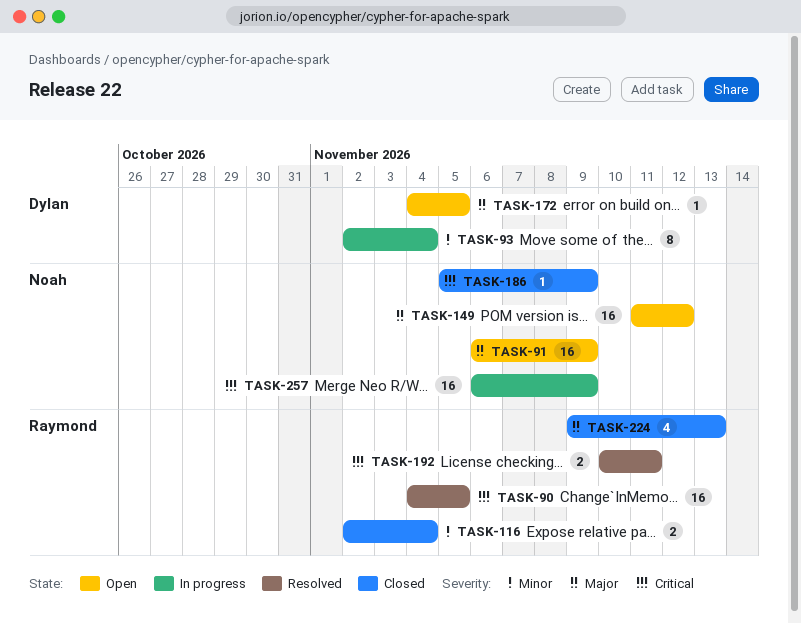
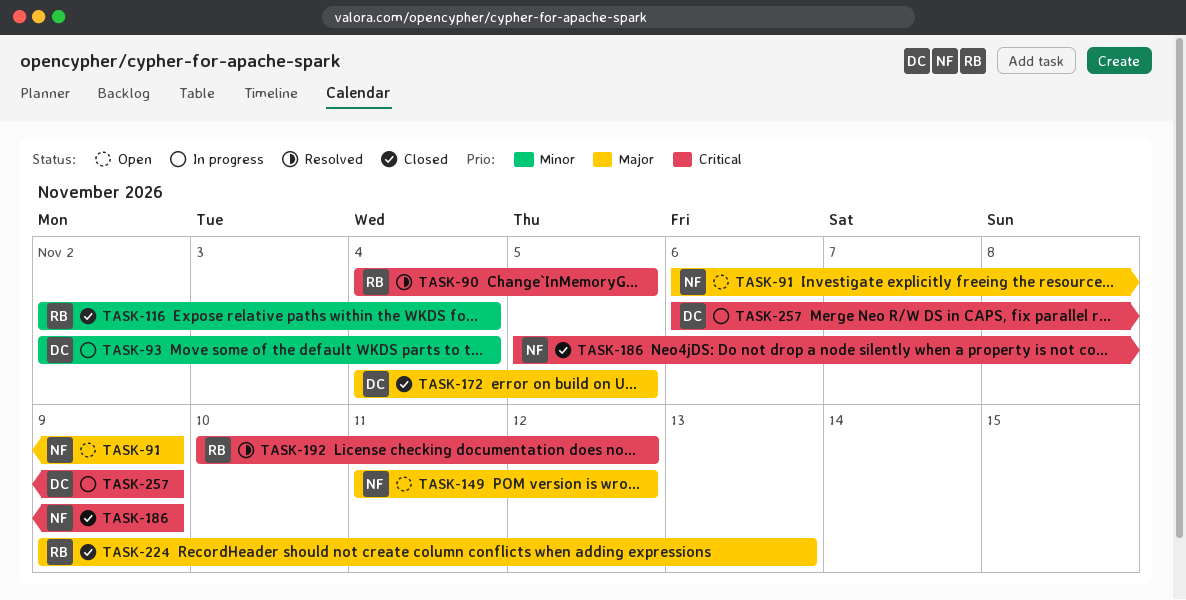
TASK-172, status: Open -> Closed
TASK-192, due: Nov 11 -> Nov 12
TASK-257, owner: Noah -> Dylan

